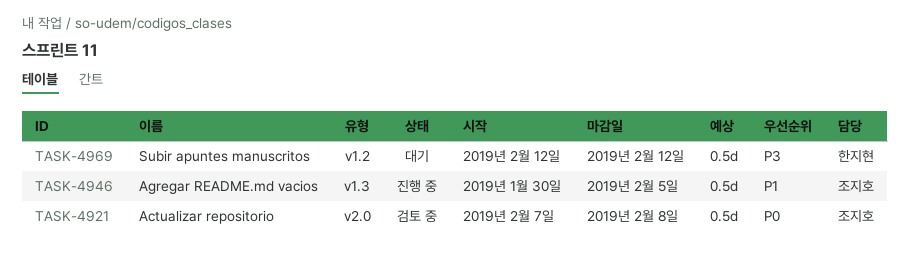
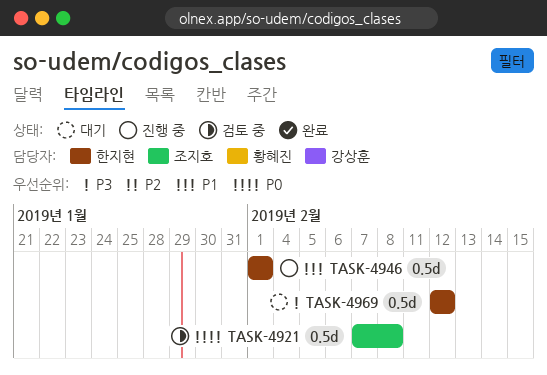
TASK-4946, owner: 조지호 -> 한지현
TASK-4946, start: Jan 30 -> Feb 1
TASK-4946, due: Feb 5 -> Feb 1

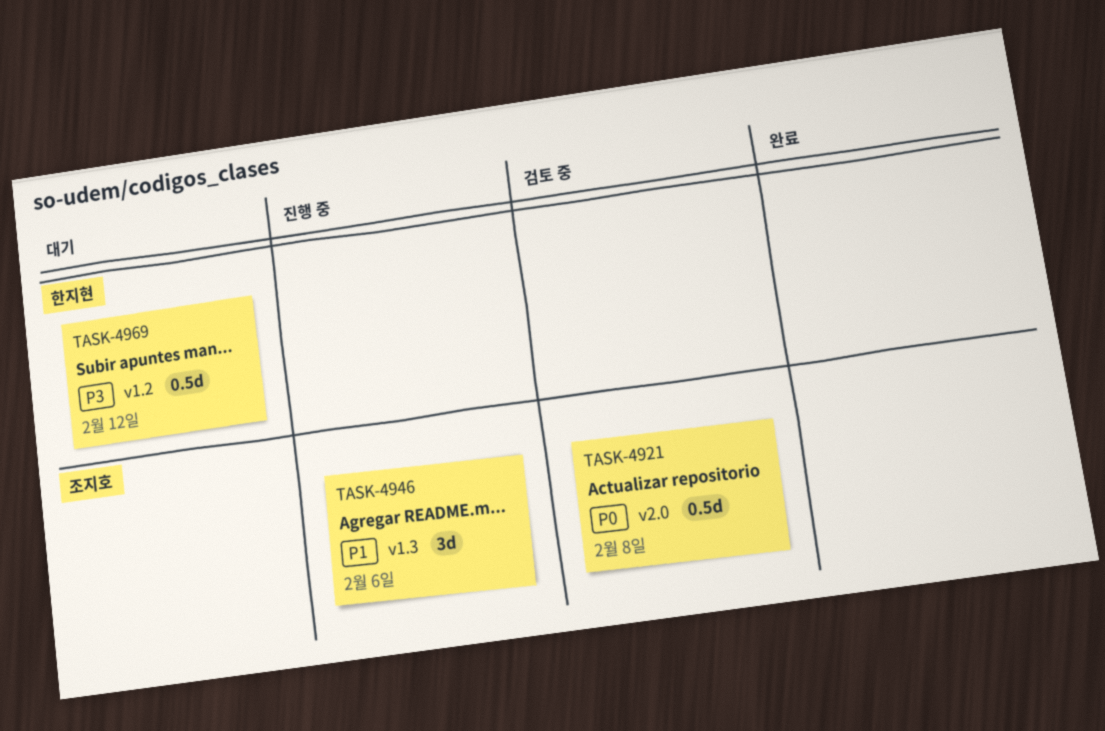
TASK-4946, owner: 한지현 -> 조지호
TASK-4946, estimate: 0.5d -> 3d
TASK-4946, due: Feb 1 -> Feb 6

